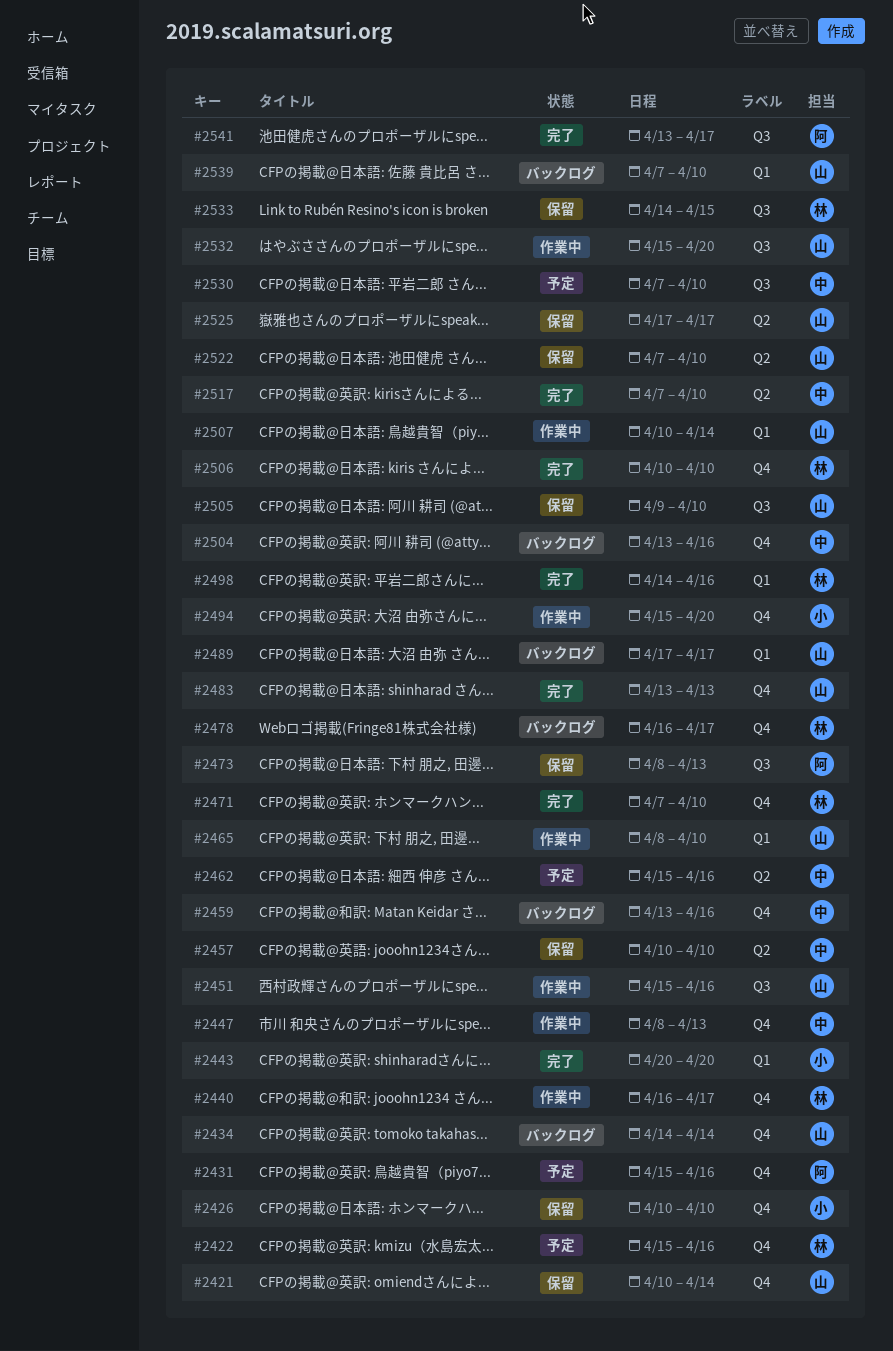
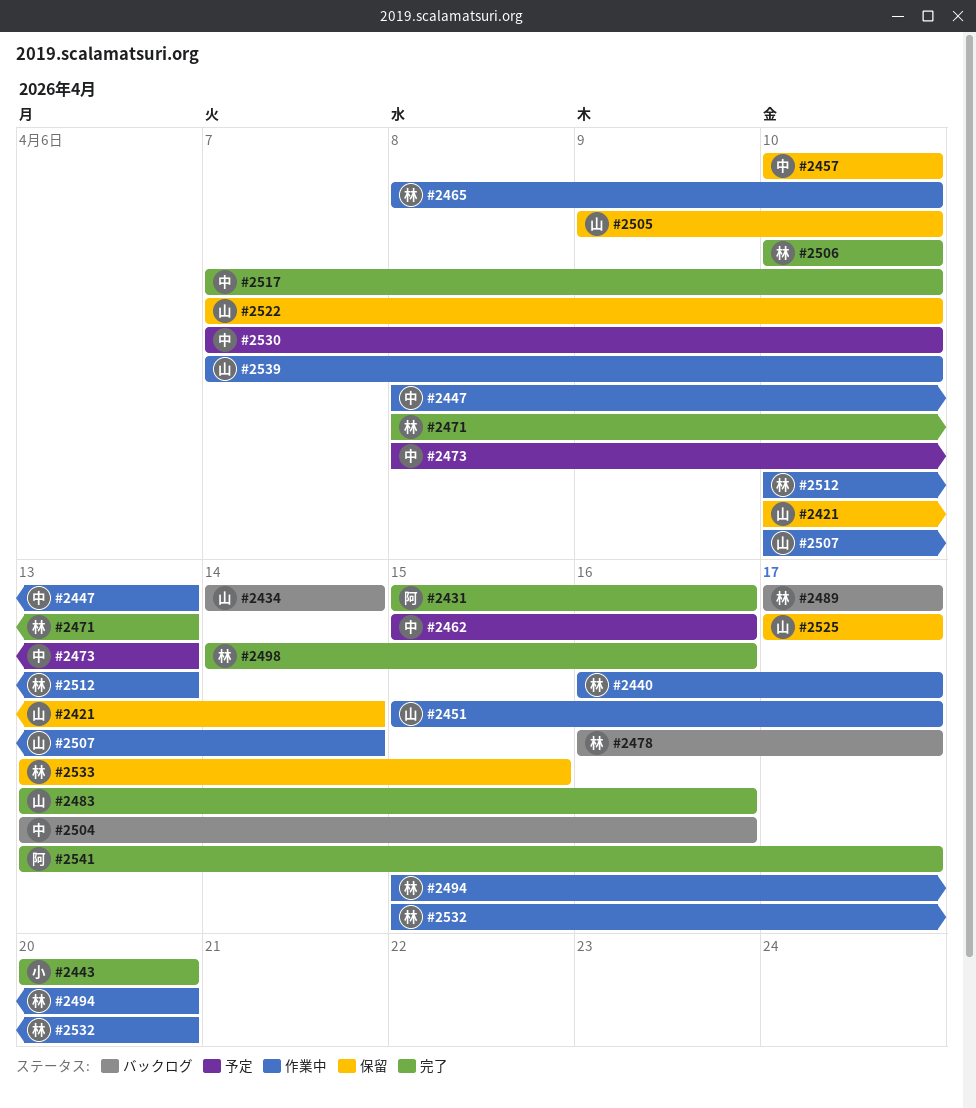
#2422: present -> none
#2426: present -> none
#2431, status: 予定 -> 完了
#2451, due: Apr 16 -> Apr 17
#2459: present -> none
#2465, owner: 山 -> 林
#2471, start: Apr 7 -> Apr 8
#2471, due: Apr 10 -> Apr 13
#2473, status: 保留 -> 予定
#2473, owner: 阿 -> 中
#2483, due: Apr 13 -> Apr 16
#2489, owner: 山 -> 林
#2494, owner: 小 -> 林
#2512: none -> present
#2532, owner: 山 -> 林
#2533, start: Apr 14 -> Apr 13
#2539, status: バックログ -> 作業中

